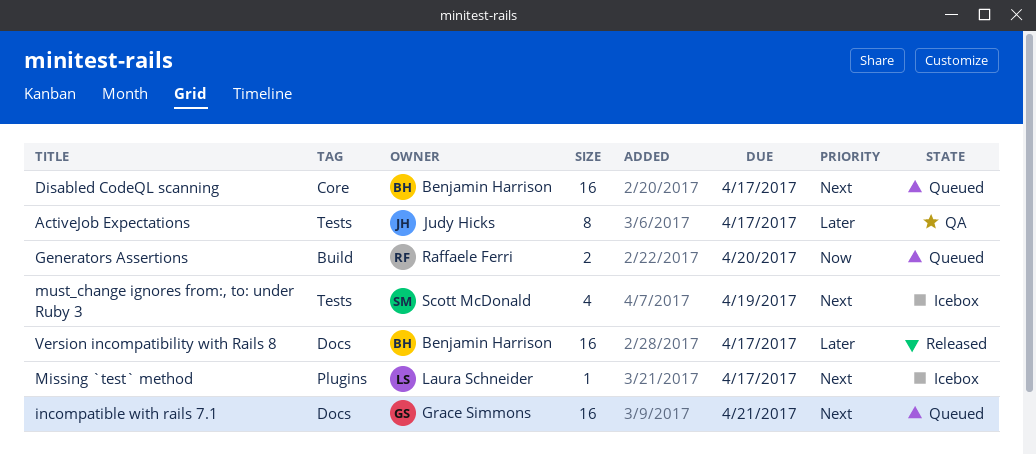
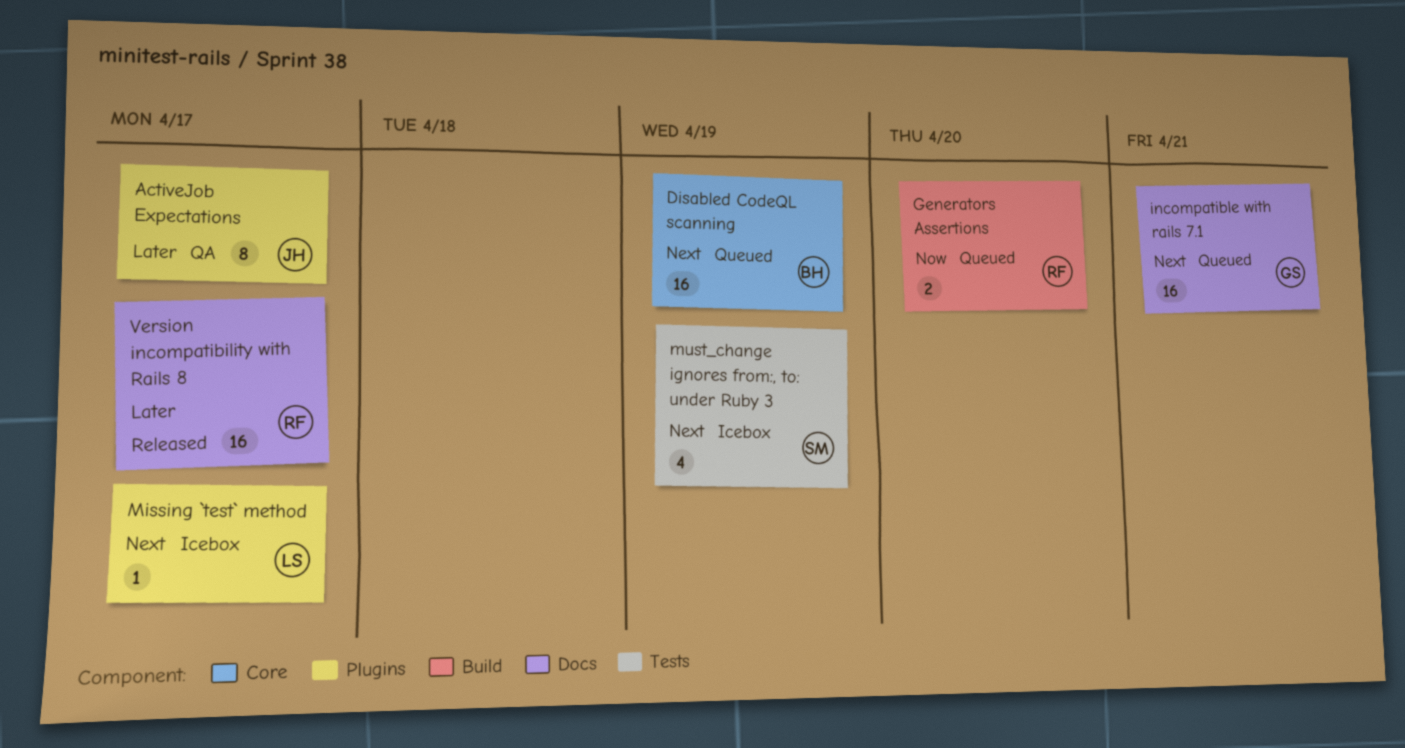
ActiveJob Expectations, label: Tests -> Plugins
Disabled CodeQL scanning, due: Apr 17 -> Apr 19
Version incompatibility with Rails 8, owner: Benjamin Harrison -> Raffaele Ferri

